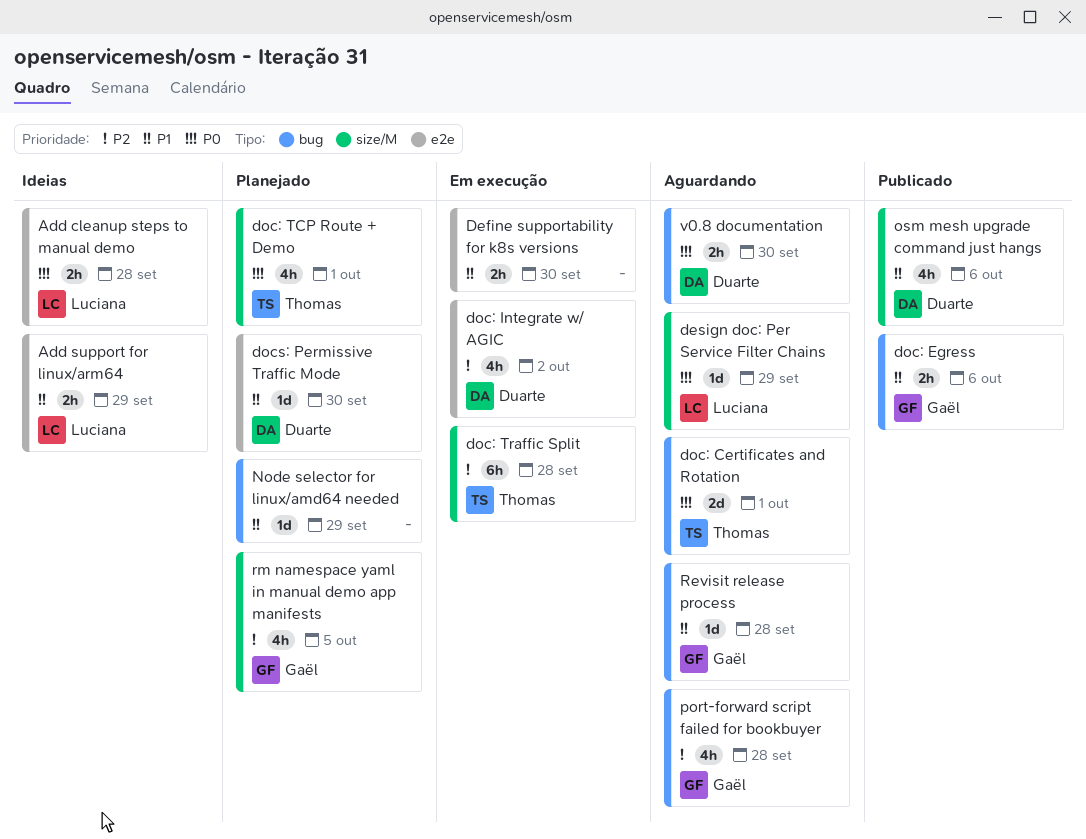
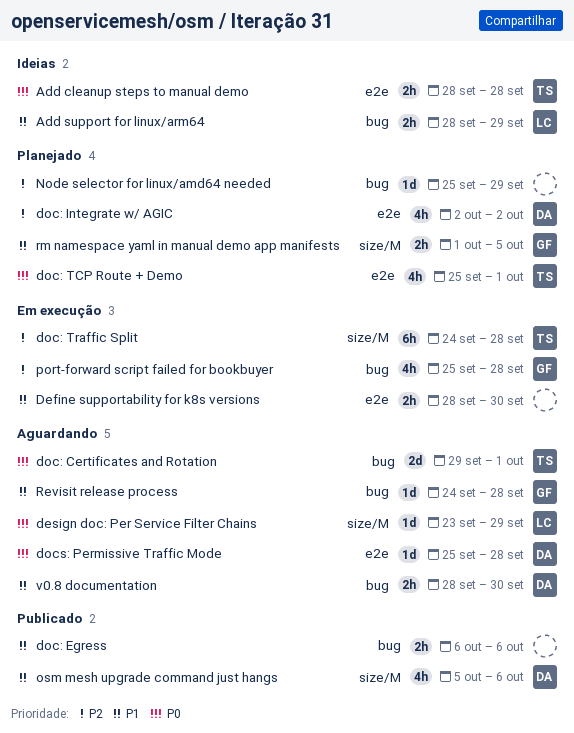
Add cleanup steps to manual demo, owner: Luciana -> Thomas
Add support for linux/arm64, label: e2e -> bug
doc: Egress, owner: Gaël -> none
doc: Integrate w/ AGIC, status: Em execução -> Planejado
doc: TCP Route + Demo, label: size/M -> e2e
docs: Permissive Traffic Mode, status: Planejado -> Aguardando
docs: Permissive Traffic Mode, priority: P1 -> P0
docs: Permissive Traffic Mode, due: Sep 30 -> Sep 28
Node selector for linux/amd64 needed, priority: P1 -> P2
port-forward script failed for bookbuyer, status: Aguardando -> Em execução
rm namespace yaml in manual demo app manifests, priority: P2 -> P1
rm namespace yaml in manual demo app manifests, estimate: 4h -> 2h
v0.8 documentation, priority: P0 -> P1

